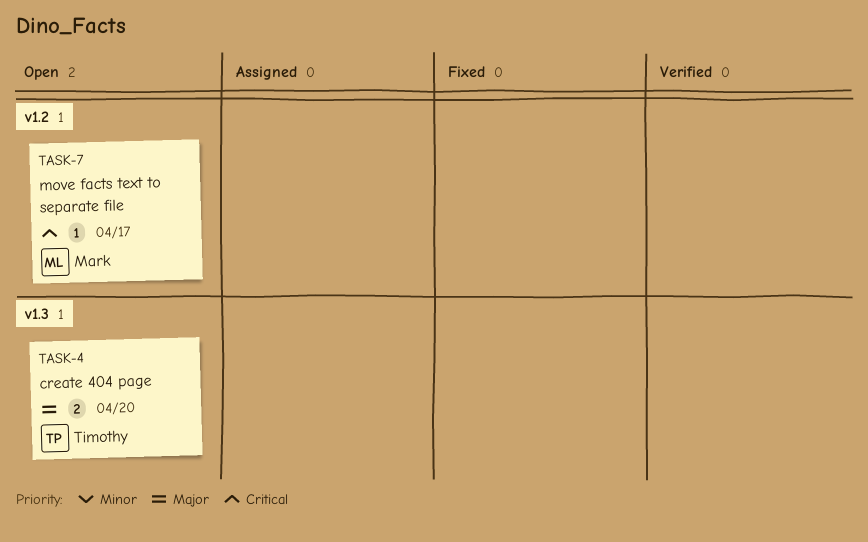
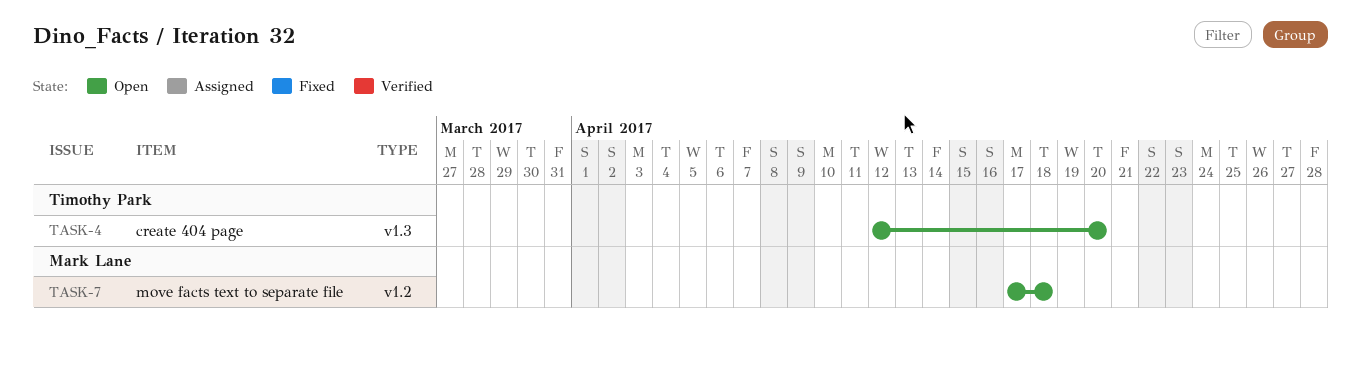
TASK-7, due: Apr 17 -> Apr 18

